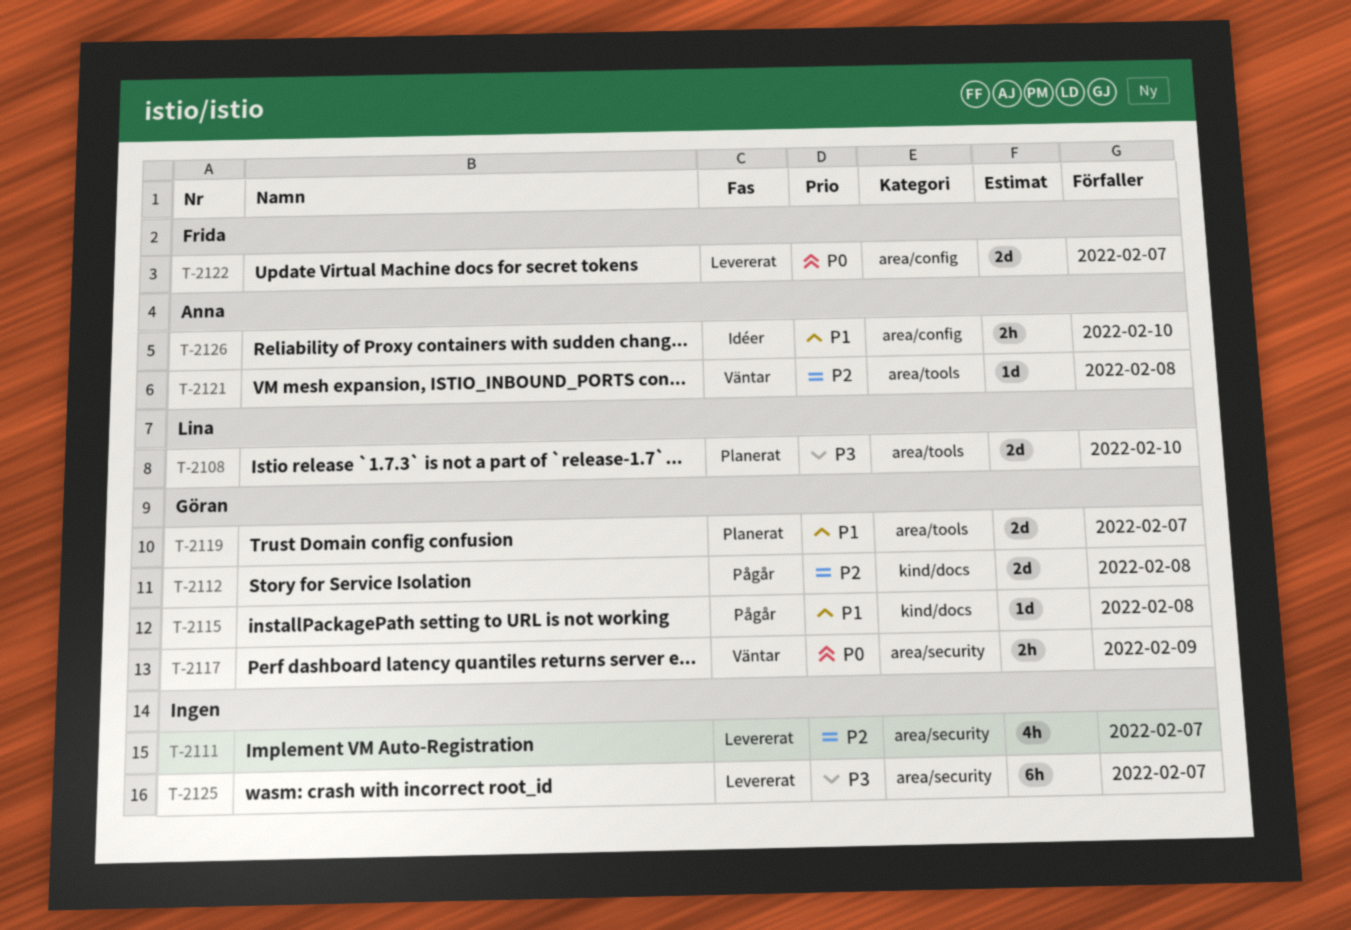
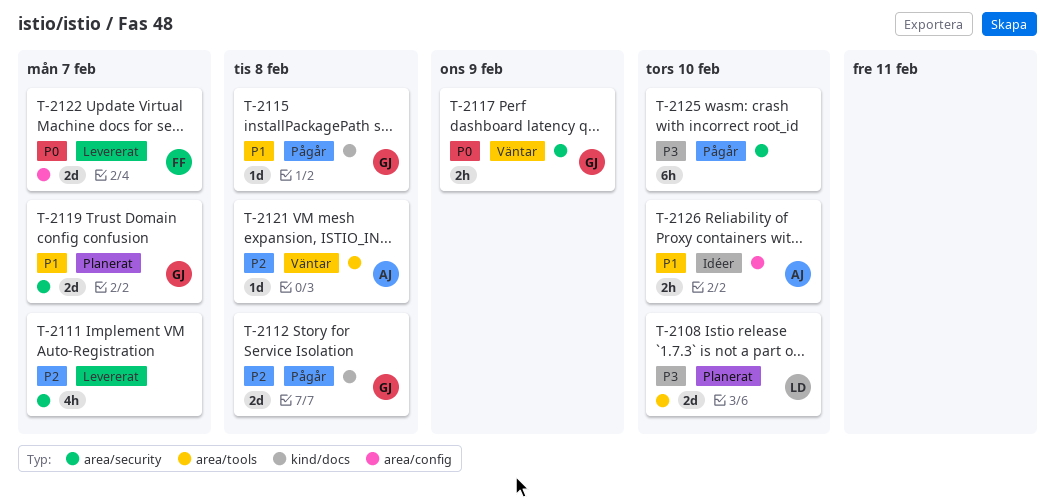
T-2119, label: area/tools -> area/security
T-2125, status: Levererat -> Pågår
T-2125, due: Feb 7 -> Feb 10

